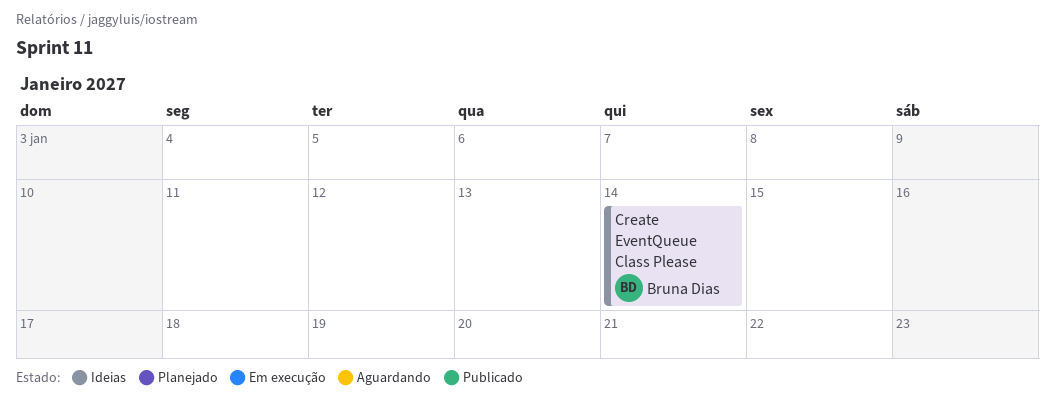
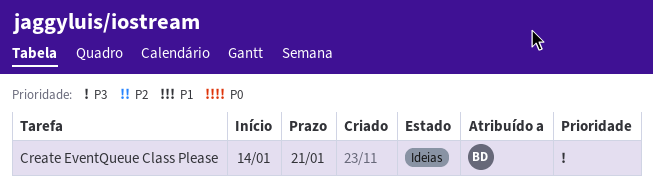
Create EventQueue Class Please, due: Jan 14 -> Jan 21

